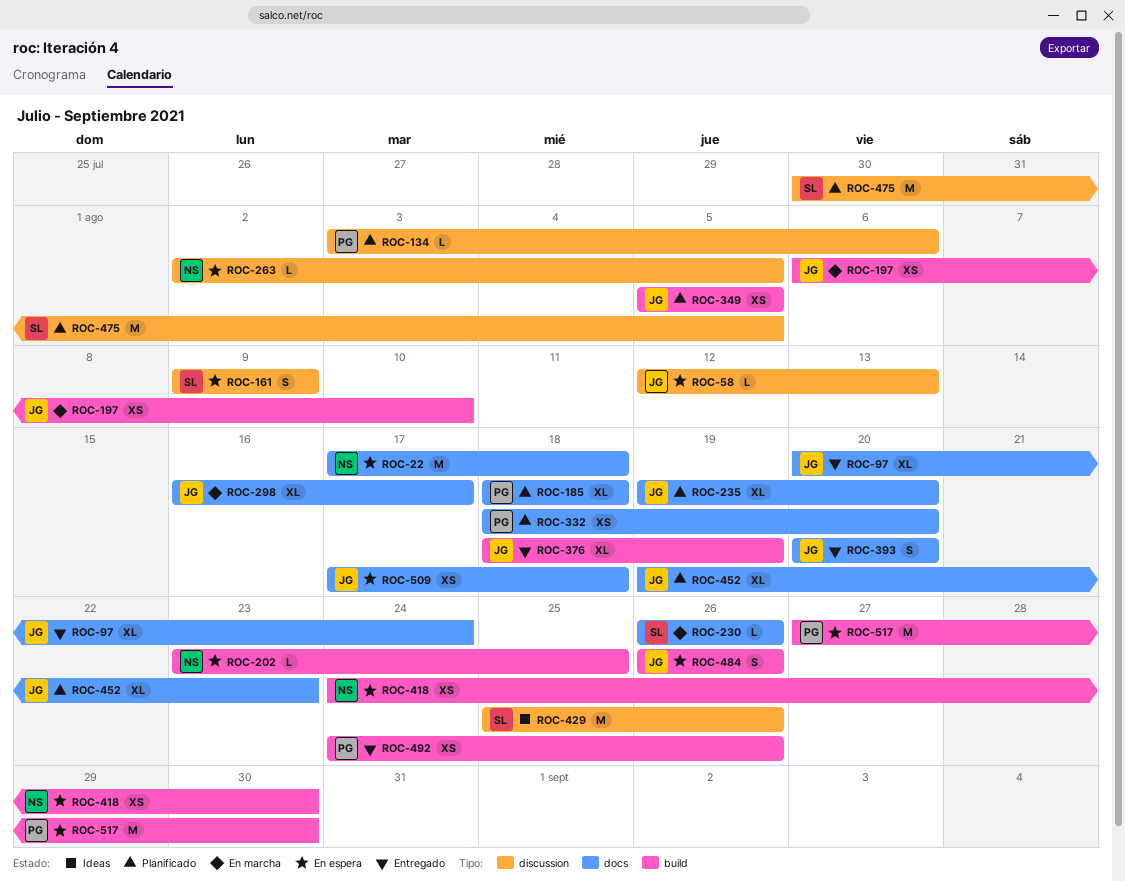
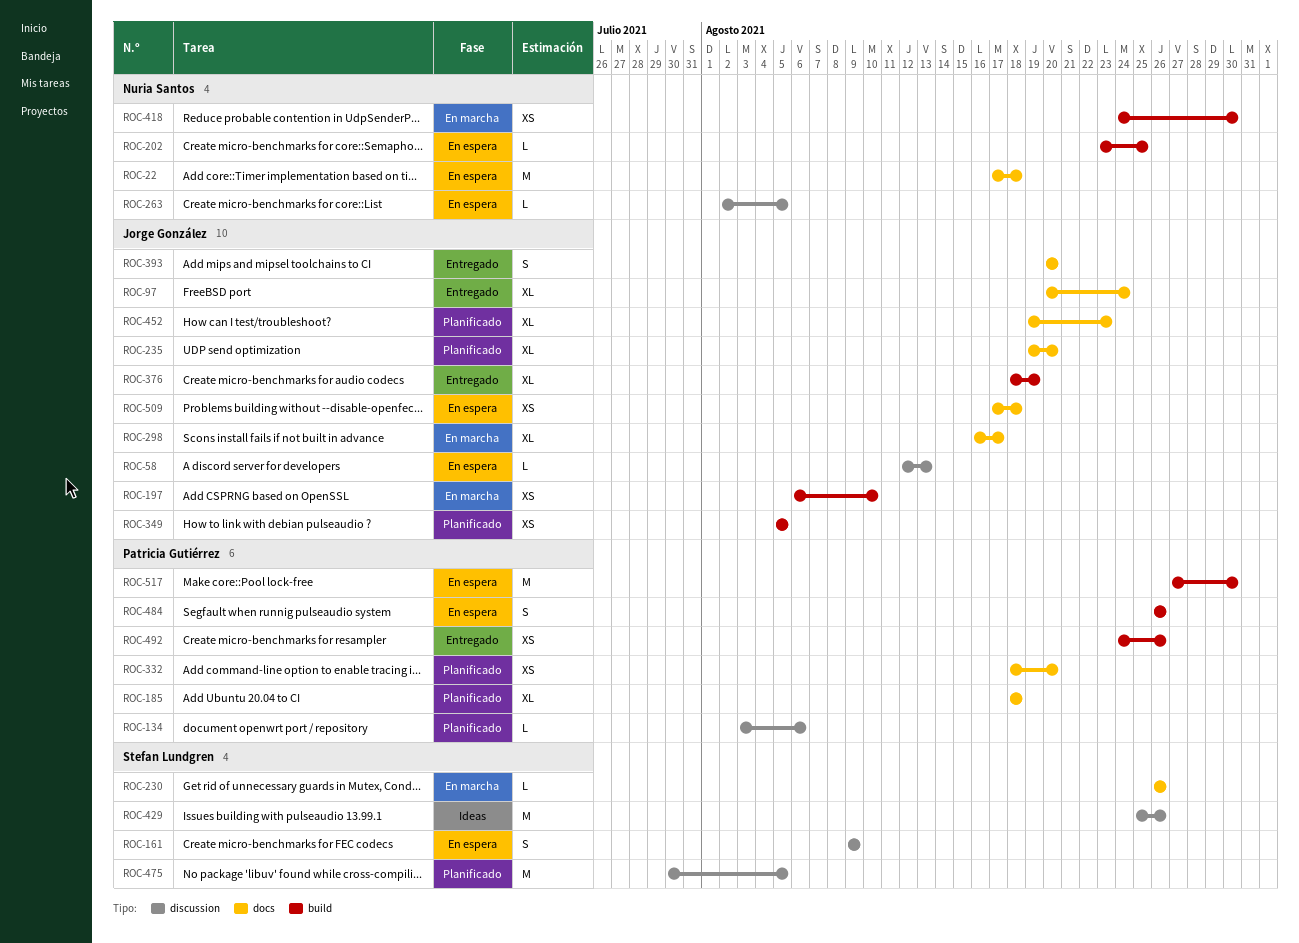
ROC-418, status: En espera -> En marcha
ROC-484, owner: Jorge González -> Patricia Gutiérrez

